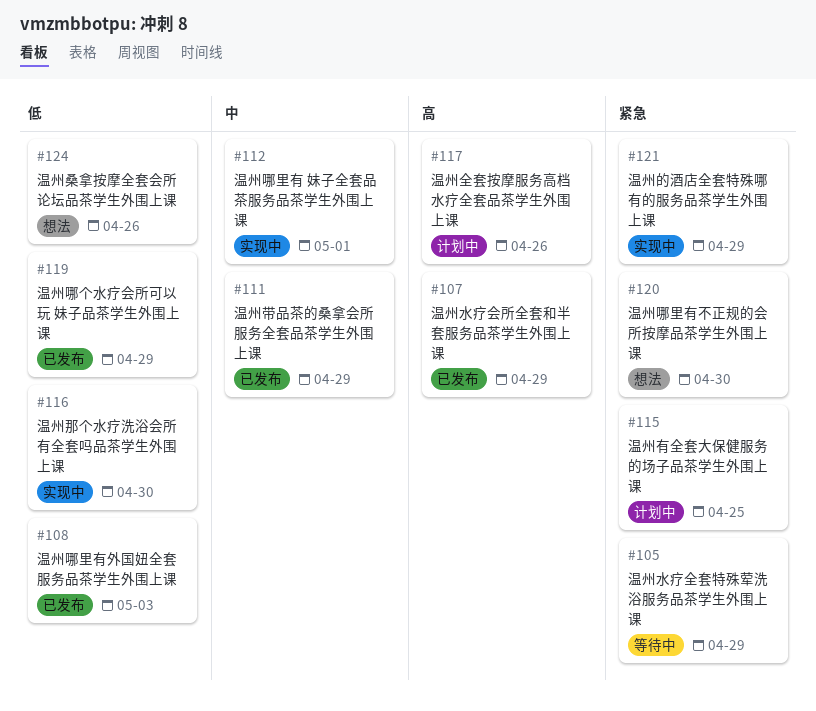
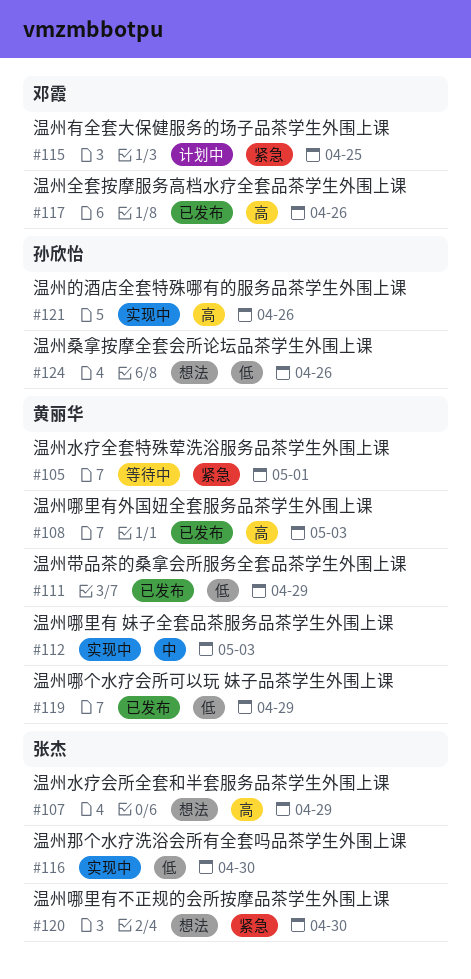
#105, due: Apr 29 -> May 1
#107, status: 已发布 -> 想法
#108, priority: 低 -> 高
#111, priority: 中 -> 低
#112, due: May 1 -> May 3
#117, status: 计划中 -> 已发布
#121, priority: 紧急 -> 高
#121, due: Apr 29 -> Apr 26

